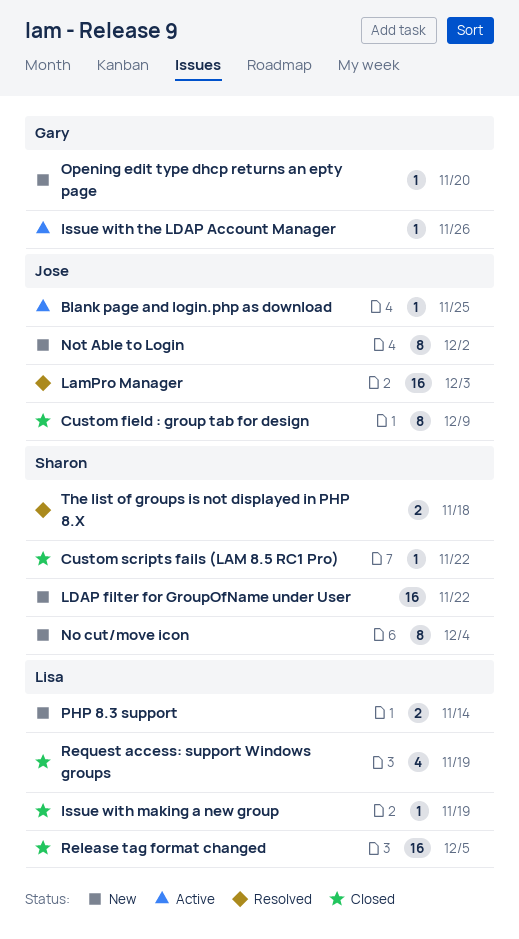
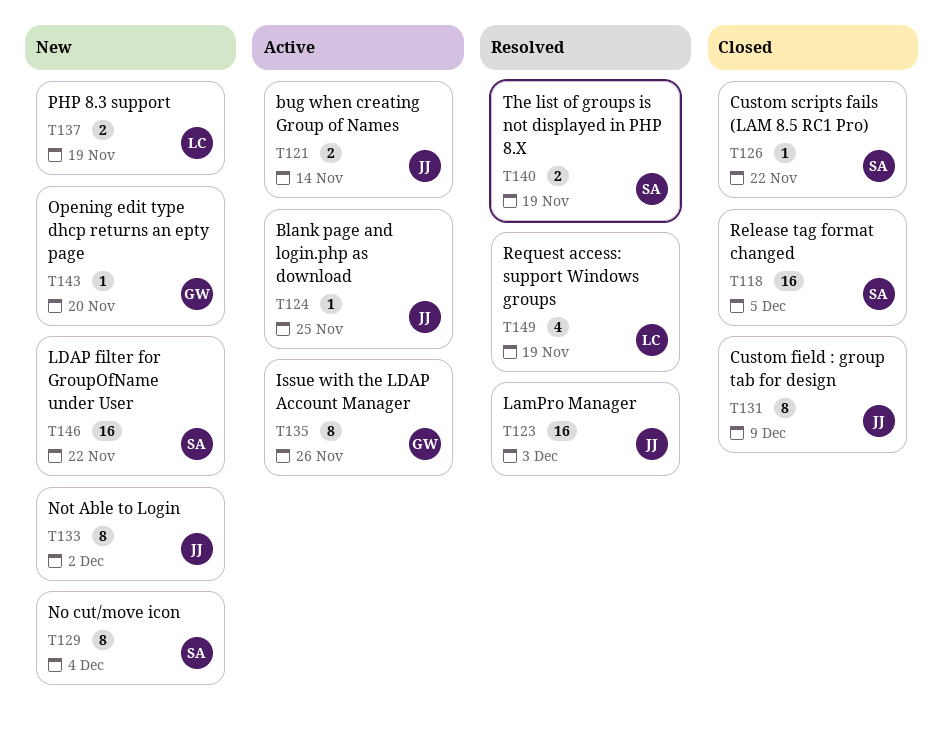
bug when creating Group of Names: none -> present
Issue with making a new group: present -> none
Issue with the LDAP Account Manager, estimate: 1 -> 8
PHP 8.3 support, due: Nov 14 -> Nov 19
Release tag format changed, owner: Lisa -> Sharon
Request access: support Windows groups, status: Closed -> Resolved
The list of groups is not displayed in PHP 8.X, due: Nov 18 -> Nov 19

